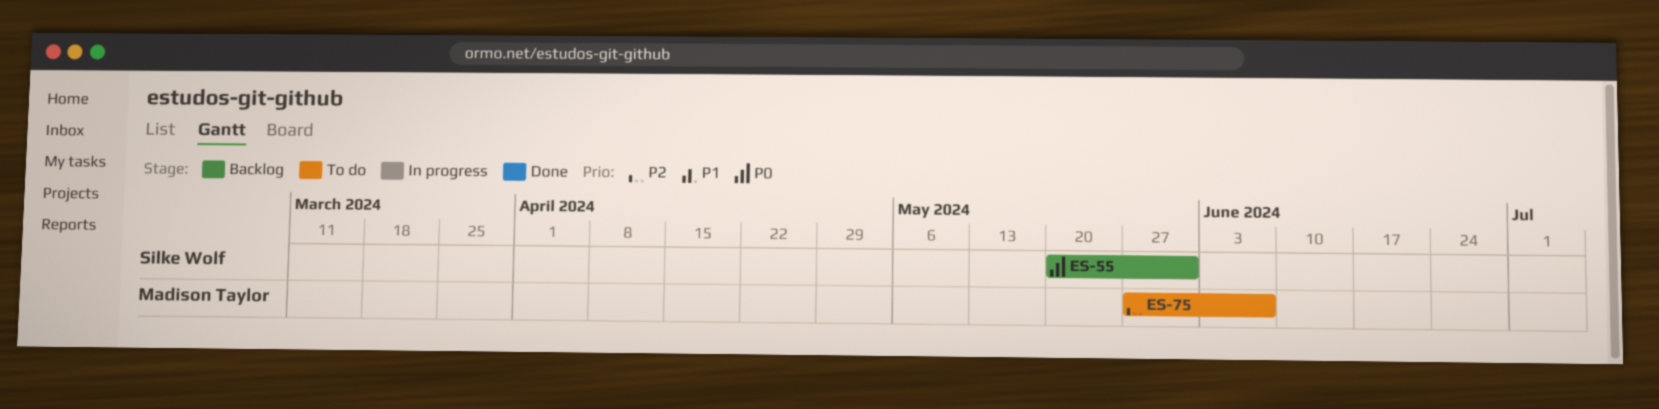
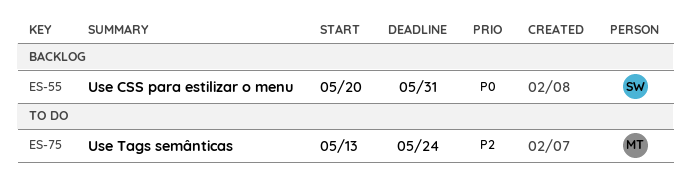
ES-75, start: May 27 -> May 13
ES-75, due: Jun 7 -> May 24

